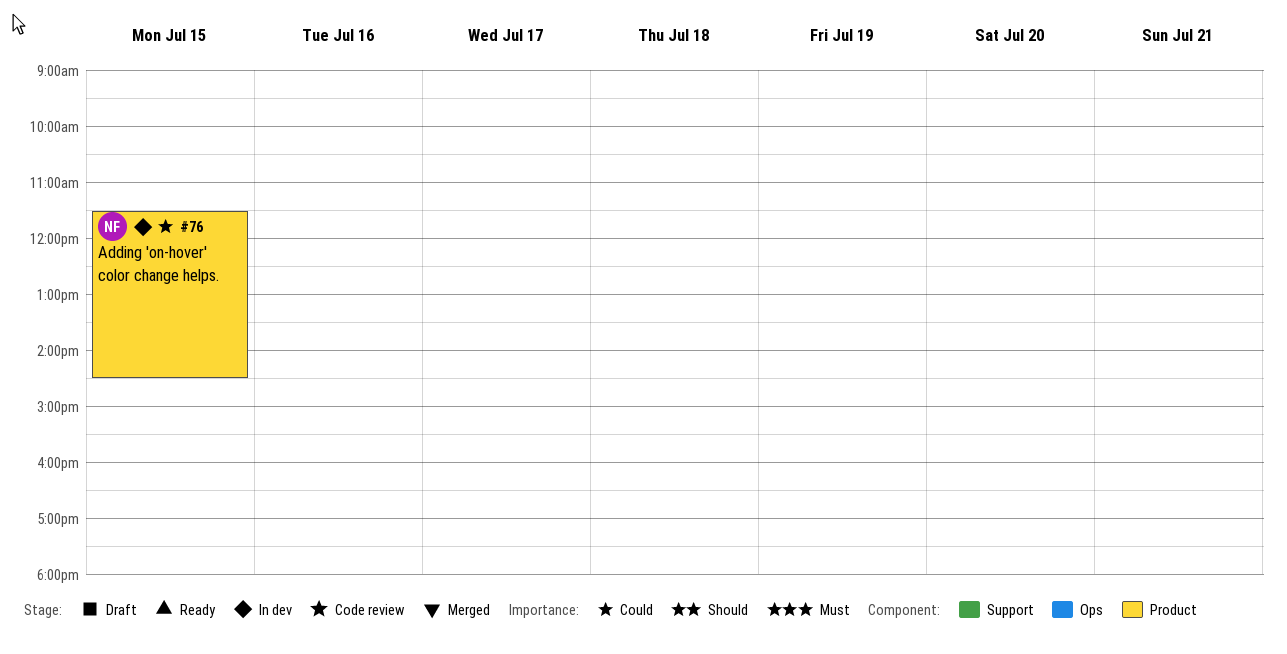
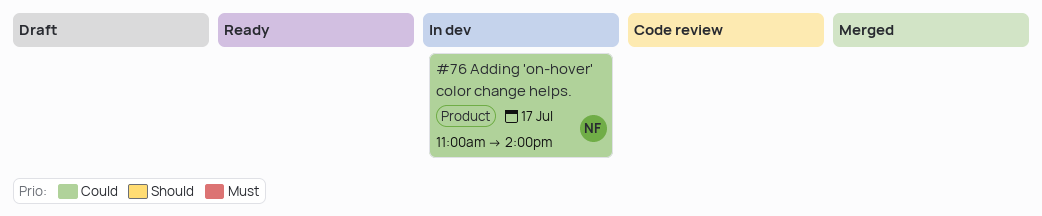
#76, day: Jul 15 -> Jul 17
#76, begins: 11:30 -> 11:00
#76, ends: 14:30 -> 14:00

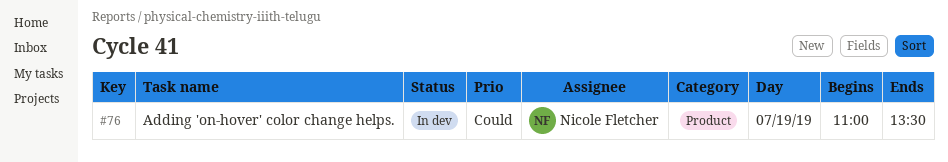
#76, day: Jul 17 -> Jul 19
#76, ends: 14:00 -> 13:30

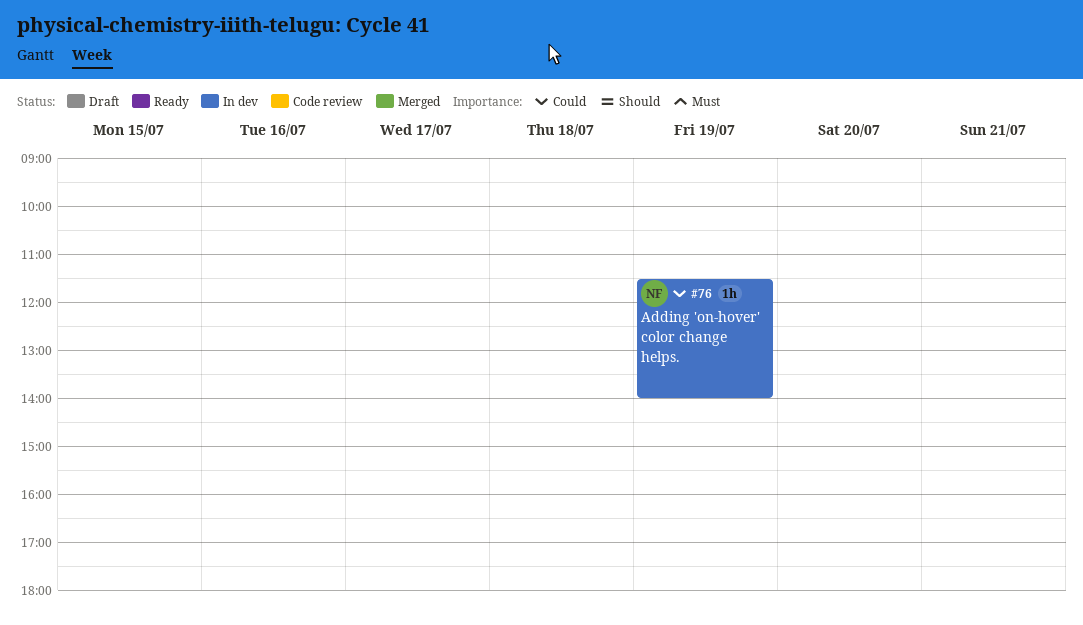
#76, begins: 11:00 -> 11:30
#76, ends: 13:30 -> 14:00

